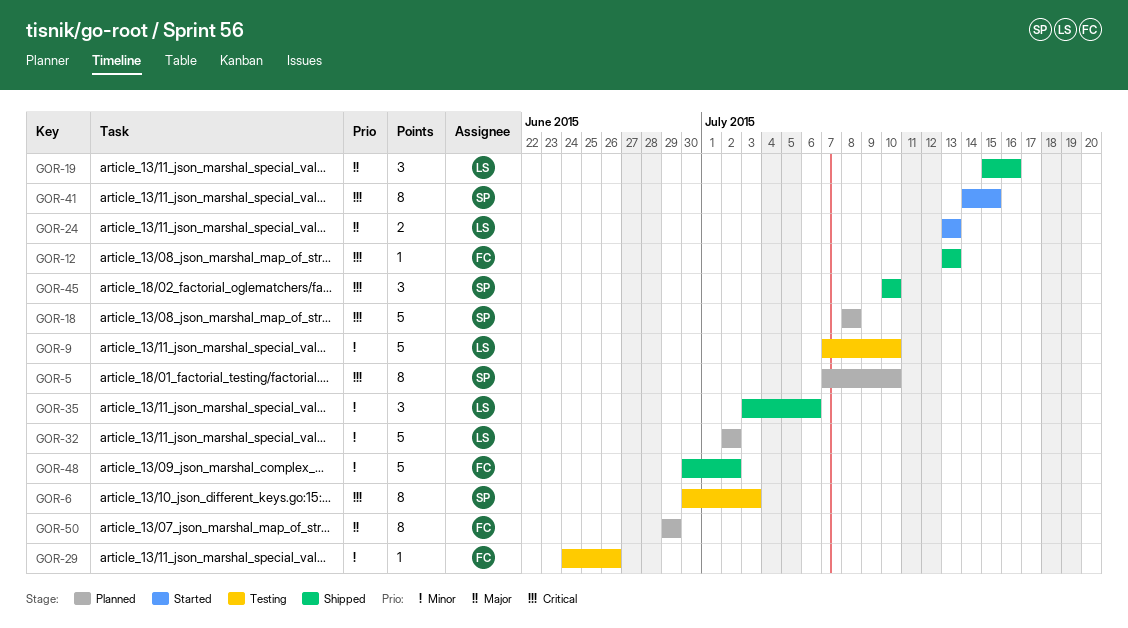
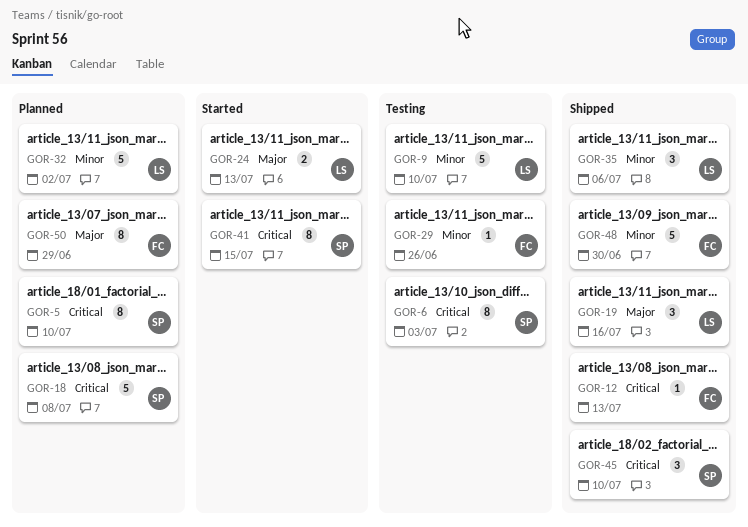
GOR-48, due: Jul 2 -> Jun 30

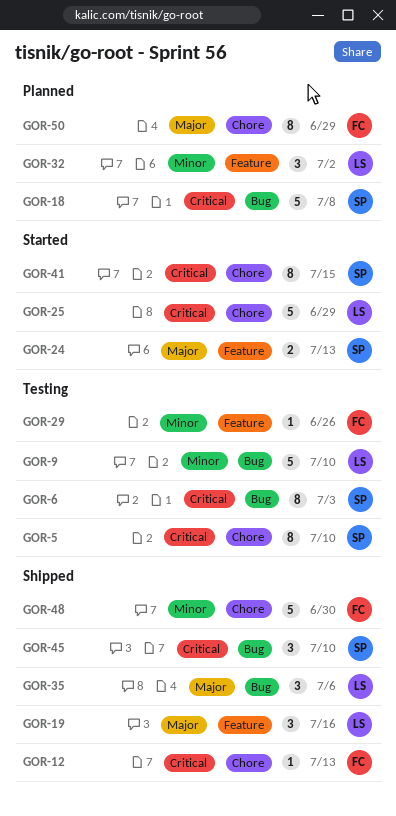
GOR-5, status: Planned -> Testing
GOR-24, owner: LS -> SP
GOR-25: none -> present
GOR-32, estimate: 5 -> 3
GOR-35, priority: Minor -> Major

